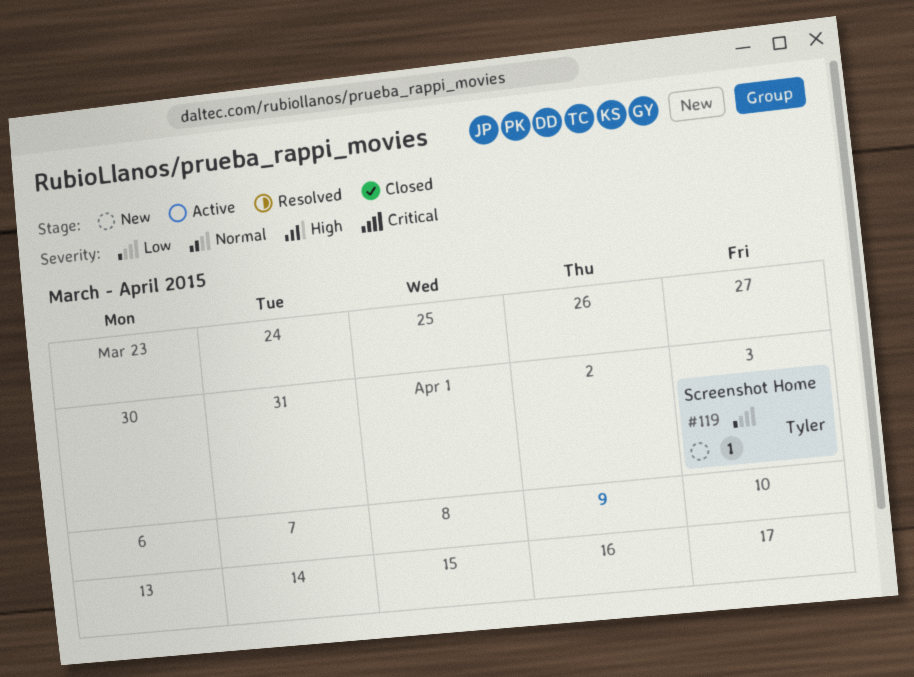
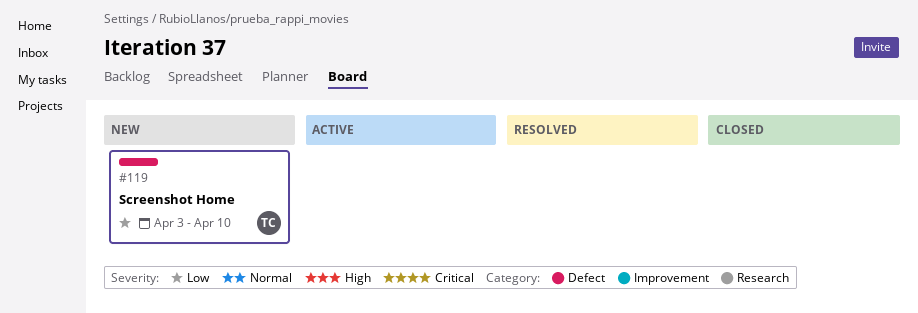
#119, due: Apr 3 -> Apr 10

